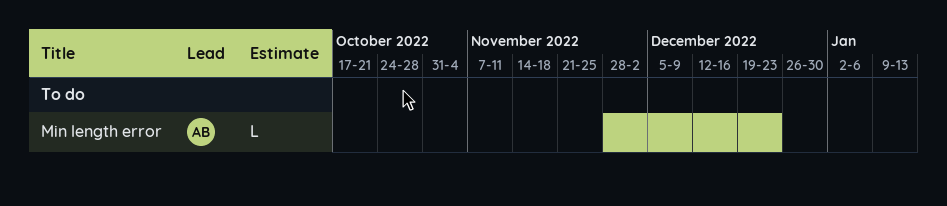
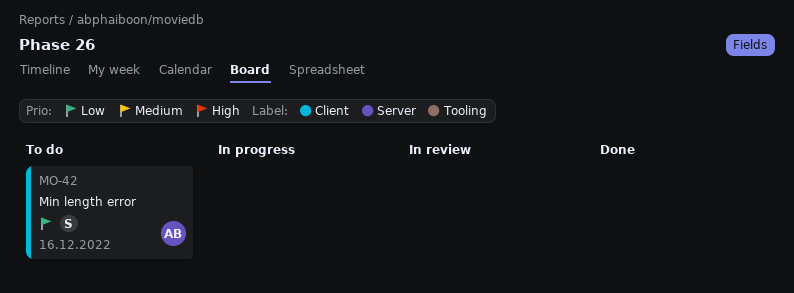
Min length error, estimate: L -> S
Min length error, due: Dec 23 -> Dec 16

